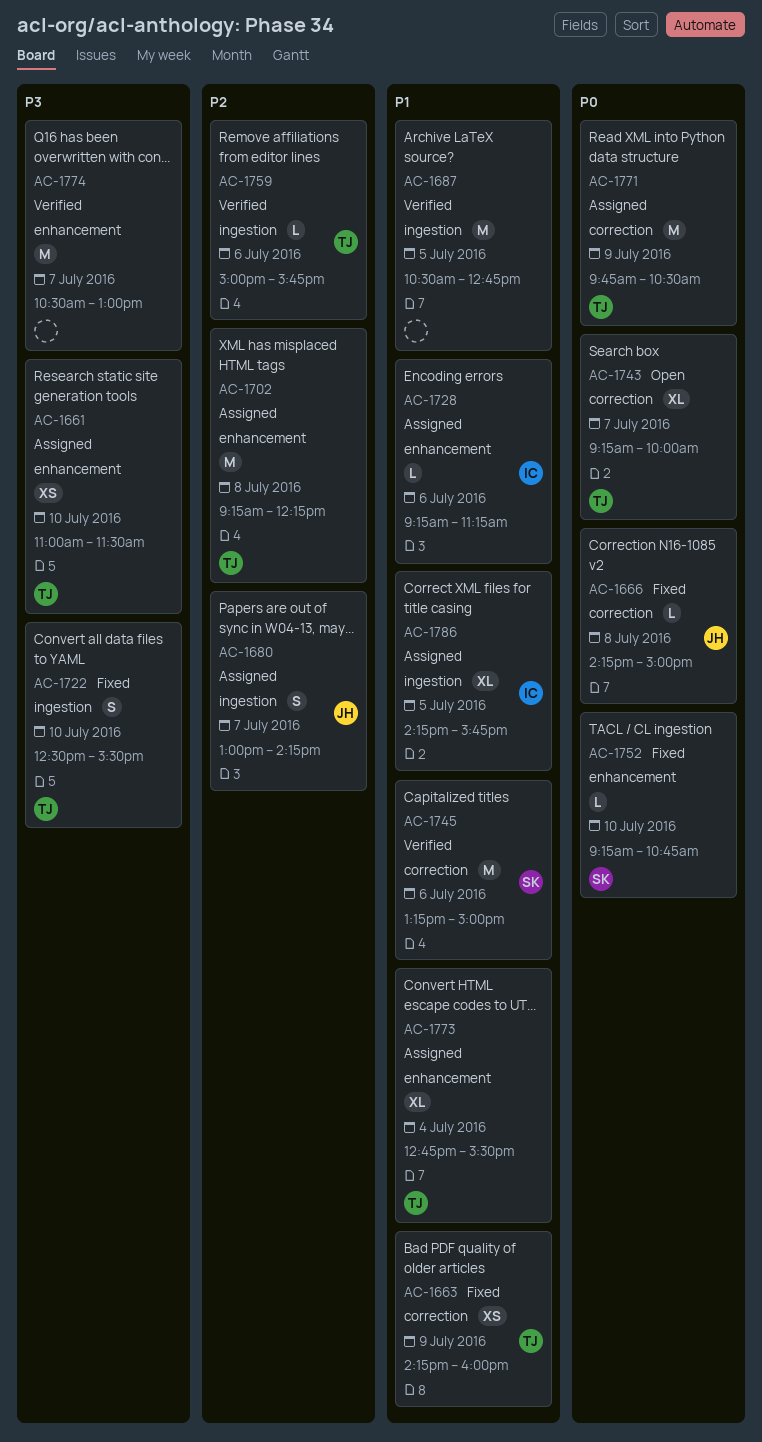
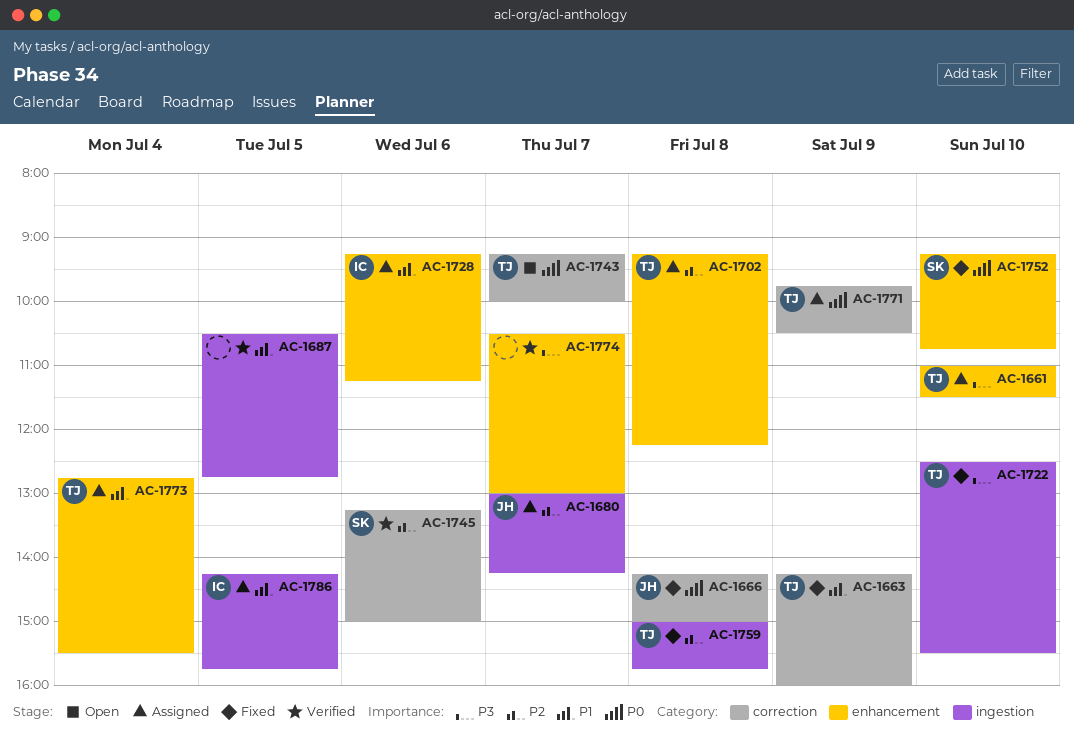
AC-1745, priority: P1 -> P2
AC-1759, status: Verified -> Fixed
AC-1759, day: Jul 6 -> Jul 8

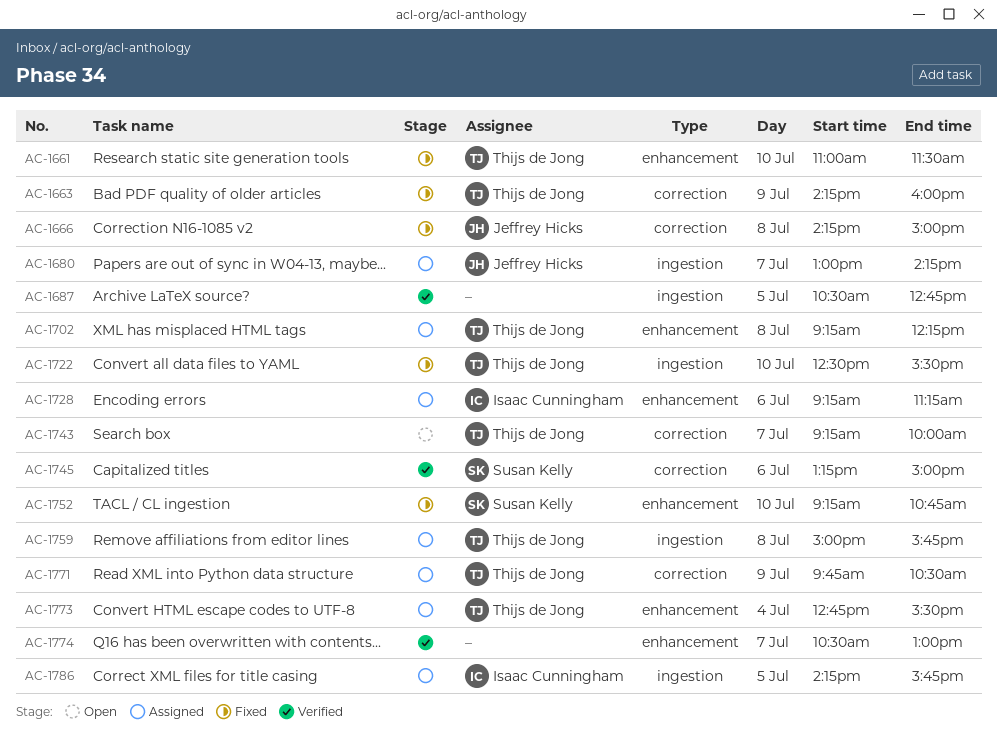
AC-1661, status: Assigned -> Fixed
AC-1759, status: Fixed -> Assigned

